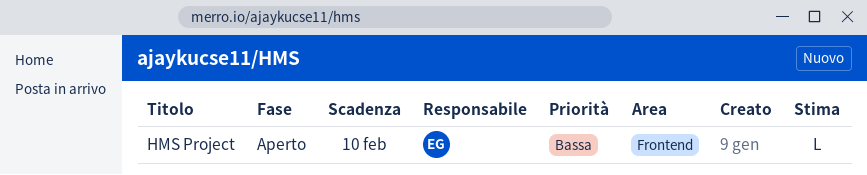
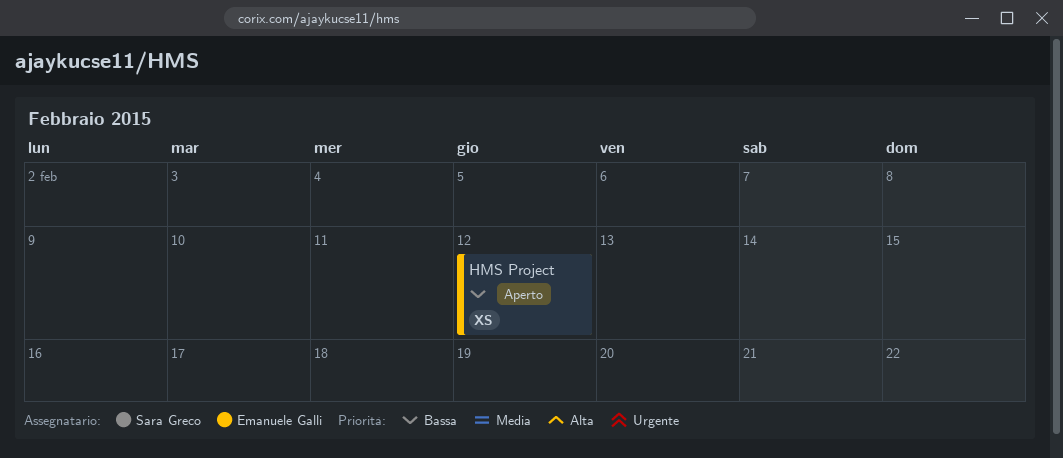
HMS Project, estimate: L -> XS
HMS Project, due: Feb 10 -> Feb 12

